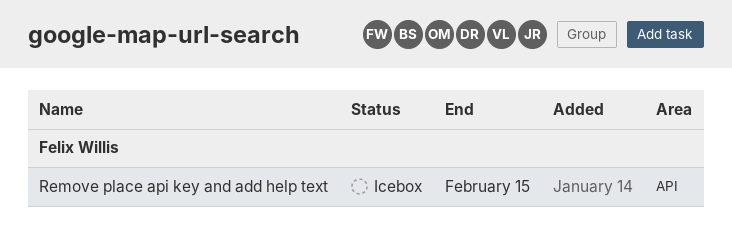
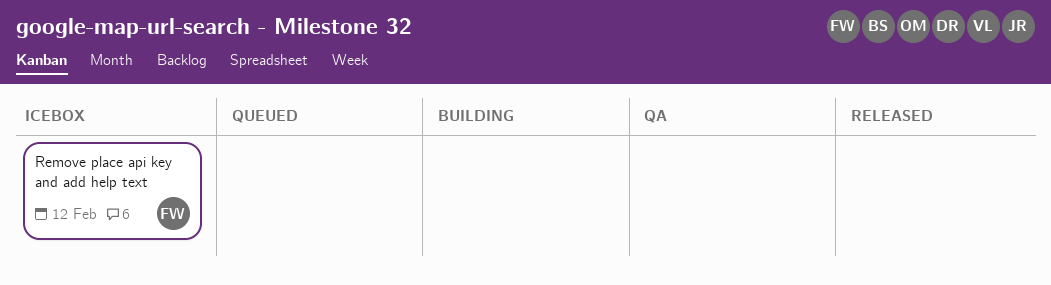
Remove place api key and add help text, due: Feb 15 -> Feb 12

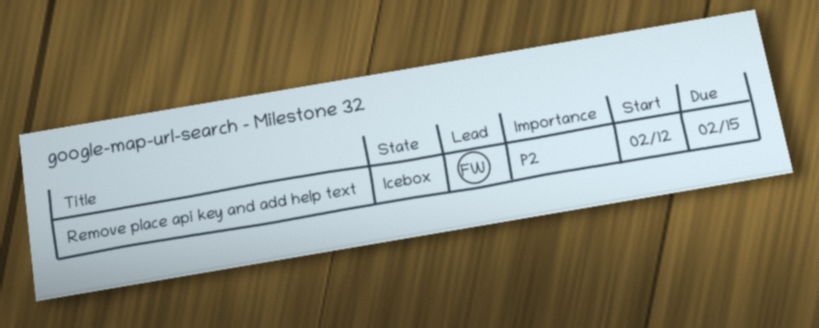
Remove place api key and add help text, due: Feb 12 -> Feb 15

